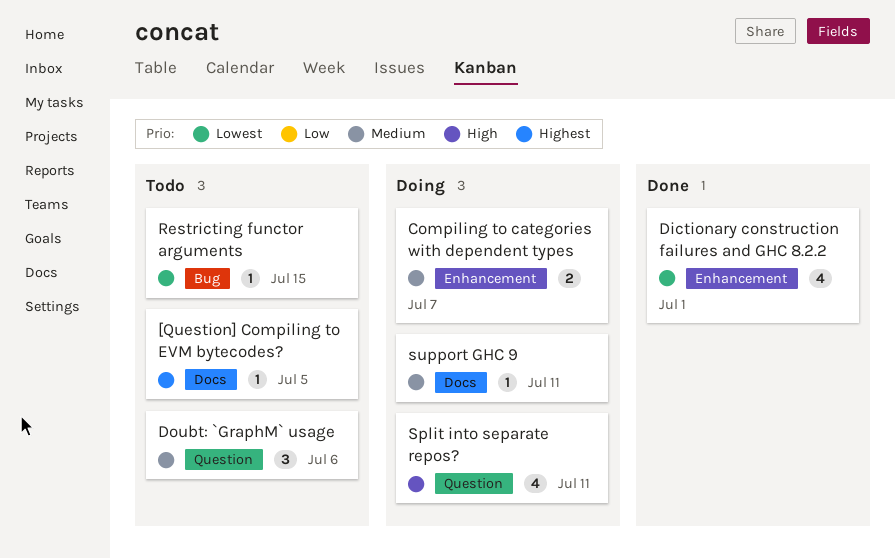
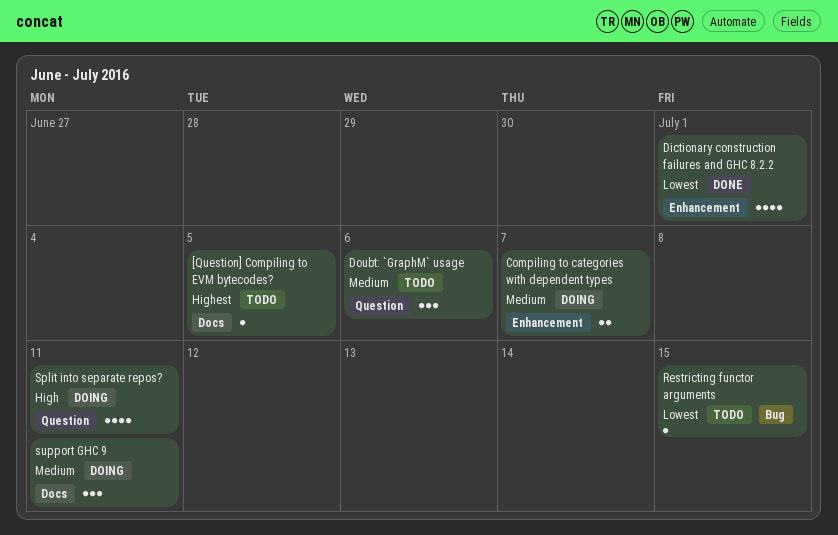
support GHC 9, estimate: 1 -> 3

